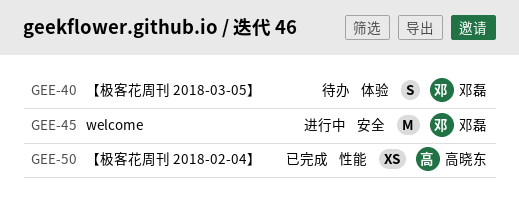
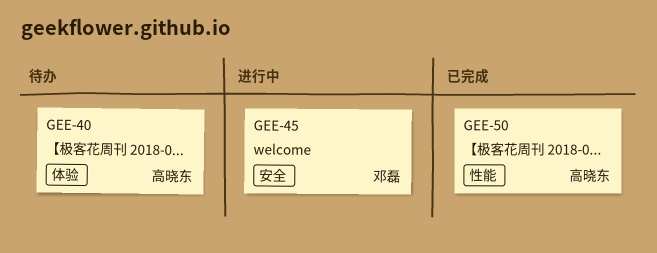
GEE-40, owner: 邓磊 -> 高晓东

